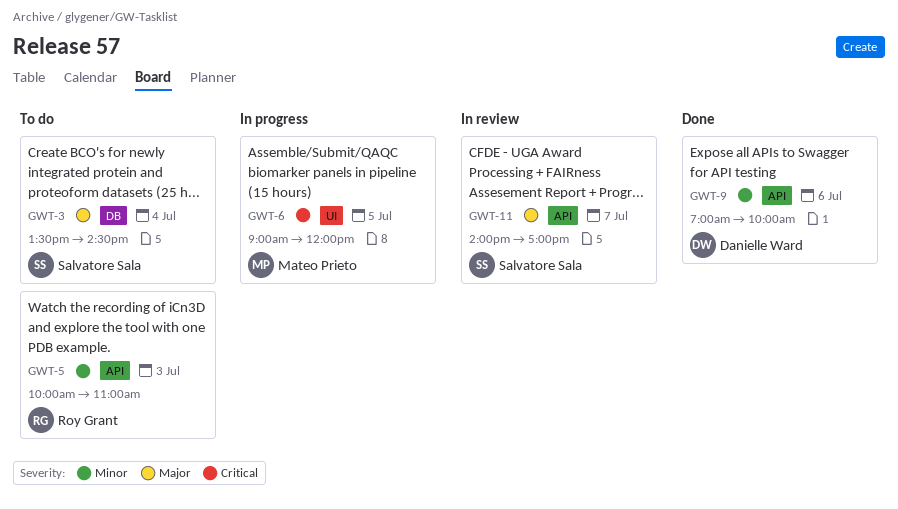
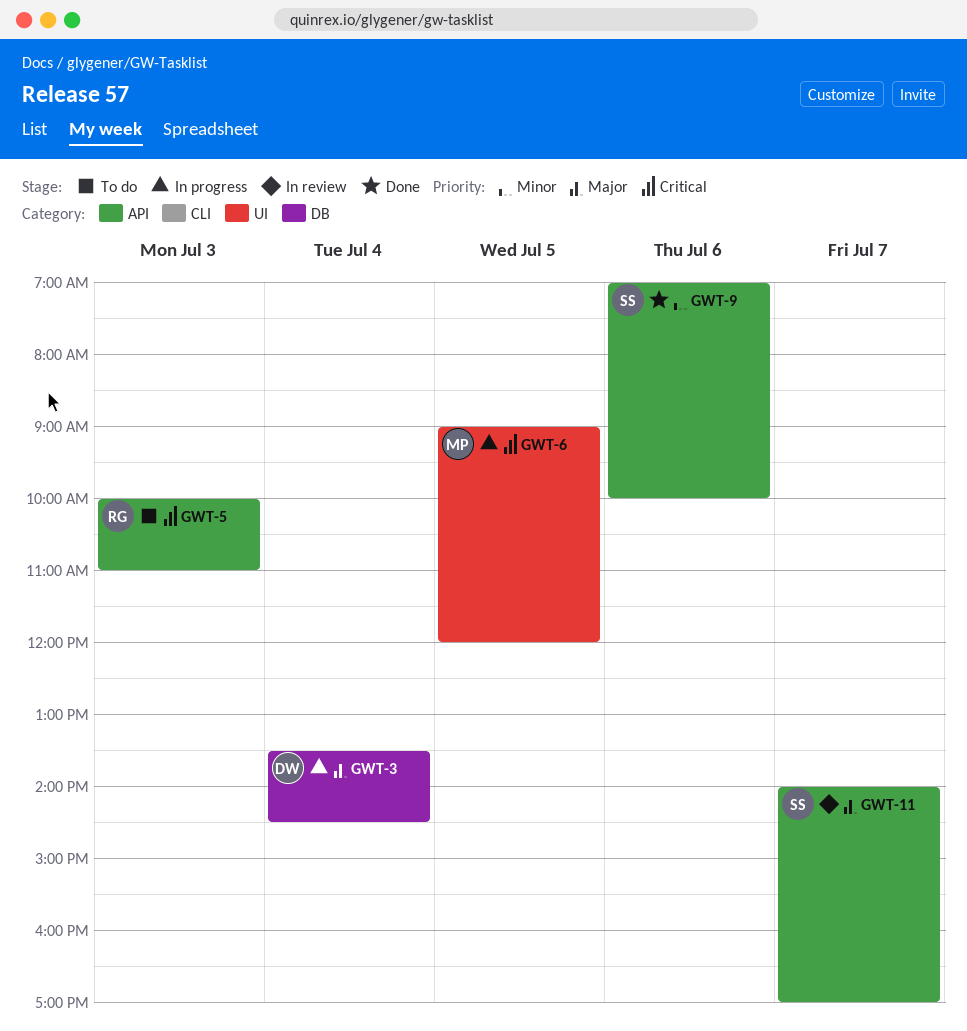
GWT-3, status: To do -> In progress
GWT-3, owner: Salvatore Sala -> Danielle Ward
GWT-5, priority: Minor -> Critical
GWT-9, owner: Danielle Ward -> Salvatore Sala

